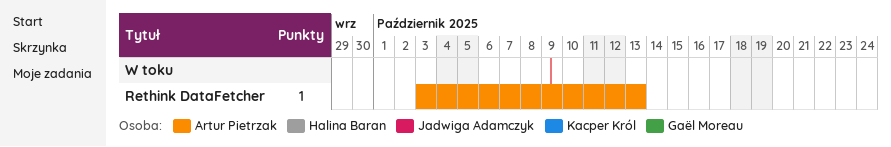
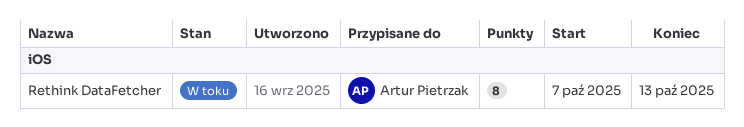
Rethink DataFetcher, estimate: 1 -> 8
Rethink DataFetcher, start: Oct 3 -> Oct 7

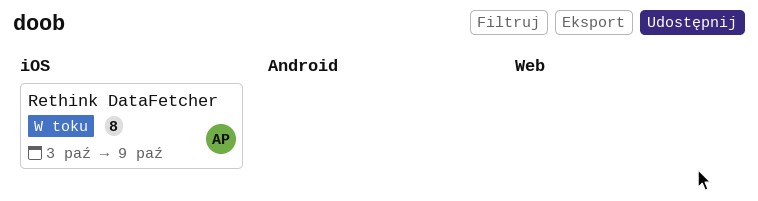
Rethink DataFetcher, start: Oct 7 -> Oct 3
Rethink DataFetcher, due: Oct 13 -> Oct 9

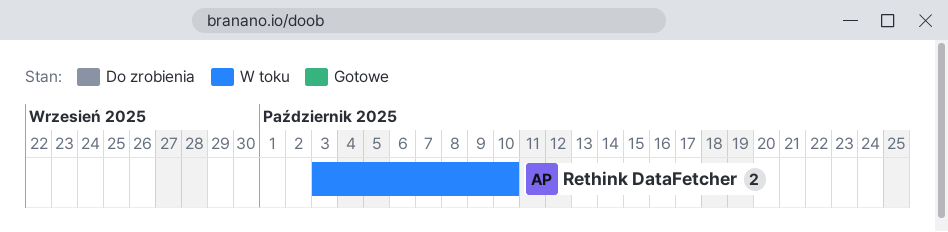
Rethink DataFetcher, estimate: 8 -> 2
Rethink DataFetcher, due: Oct 9 -> Oct 10

